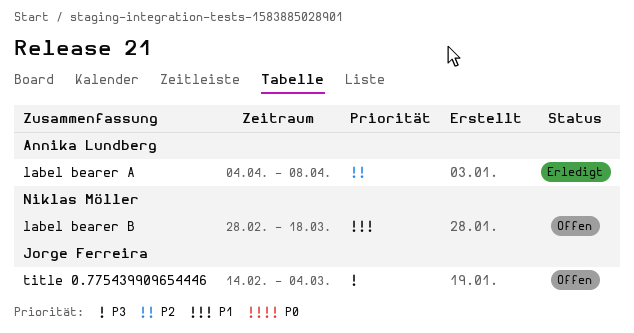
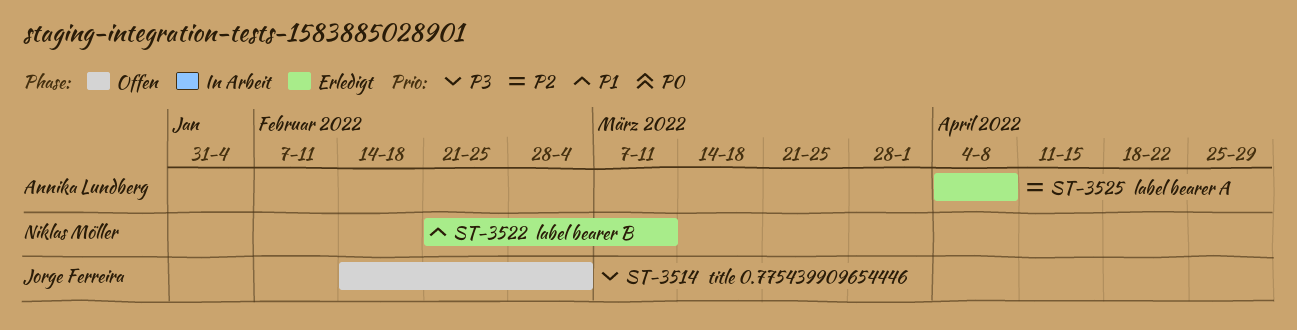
label bearer B, status: Offen -> Erledigt
label bearer B, start: Feb 28 -> Feb 21
label bearer B, due: Mar 18 -> Mar 11

